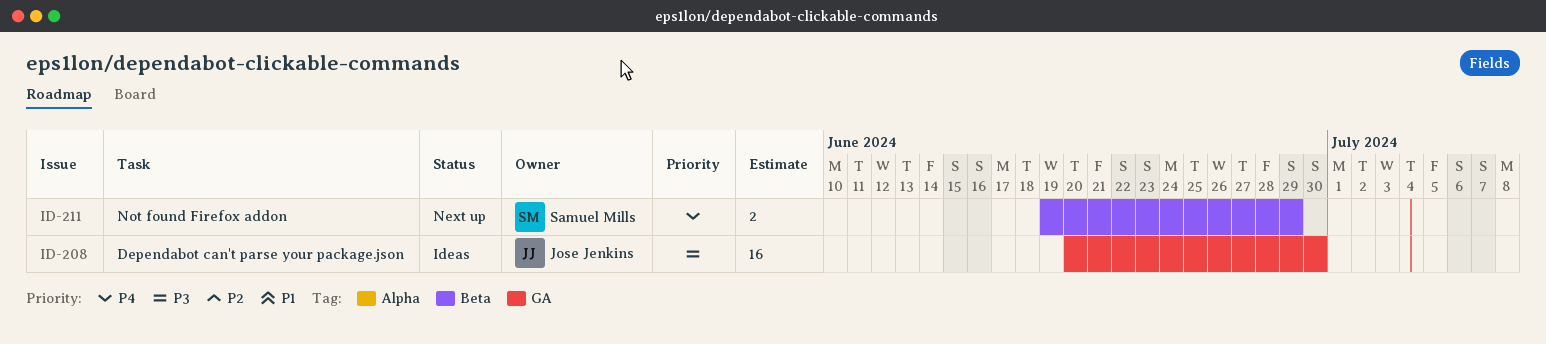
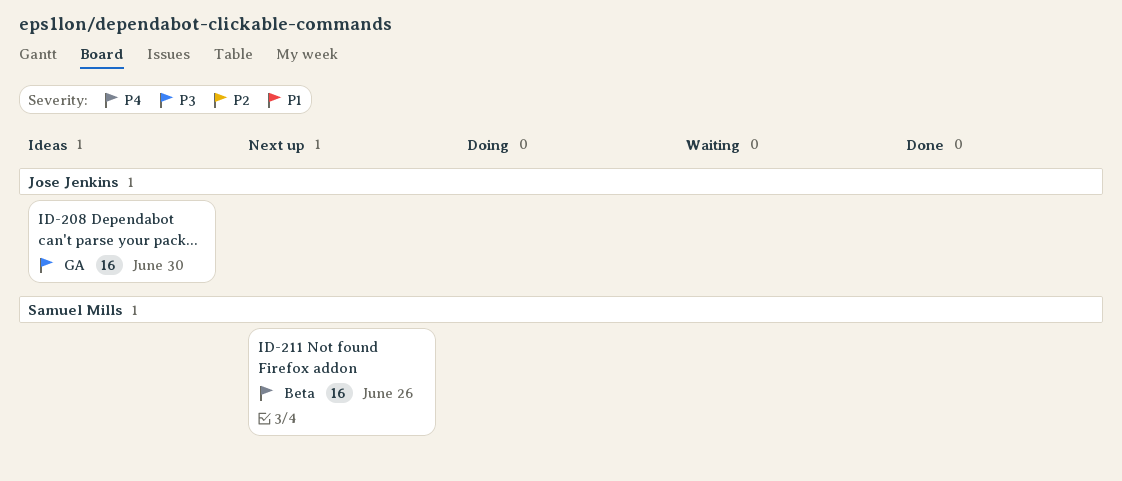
ID-211, estimate: 2 -> 16
ID-211, due: Jun 29 -> Jun 26

